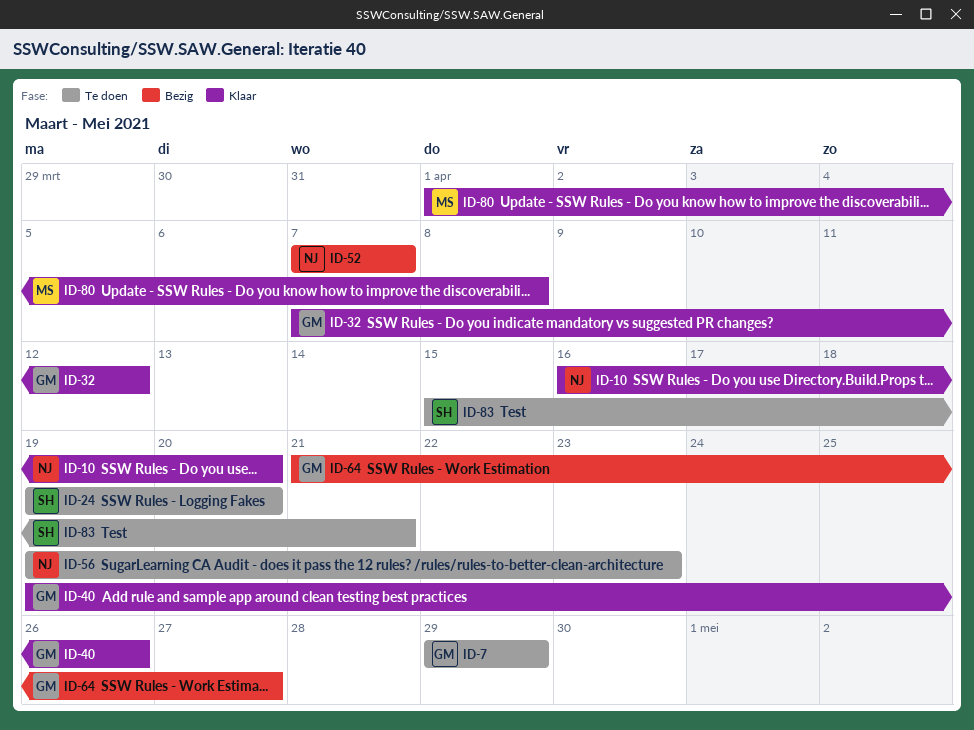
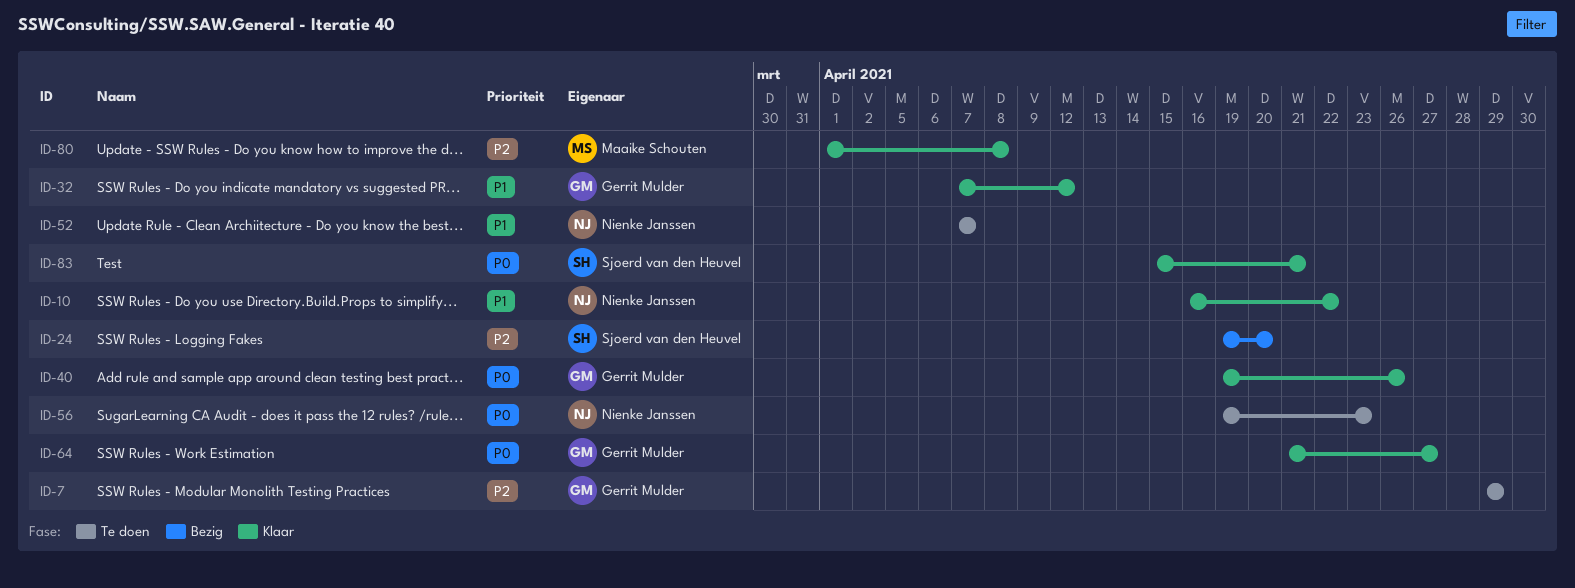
ID-10, due: Apr 20 -> Apr 22
ID-24, status: Te doen -> Bezig
ID-52, status: Bezig -> Te doen
ID-64, status: Bezig -> Klaar
ID-83, status: Te doen -> Klaar

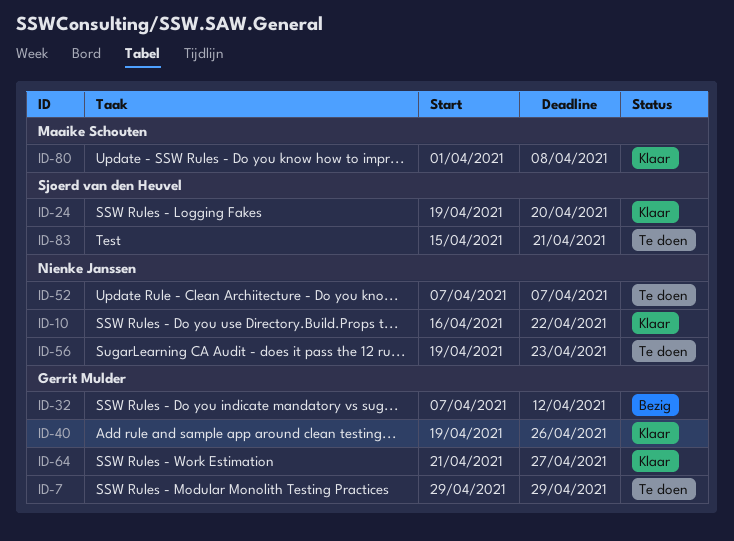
ID-24, status: Bezig -> Klaar
ID-32, status: Klaar -> Bezig
ID-83, status: Klaar -> Te doen

